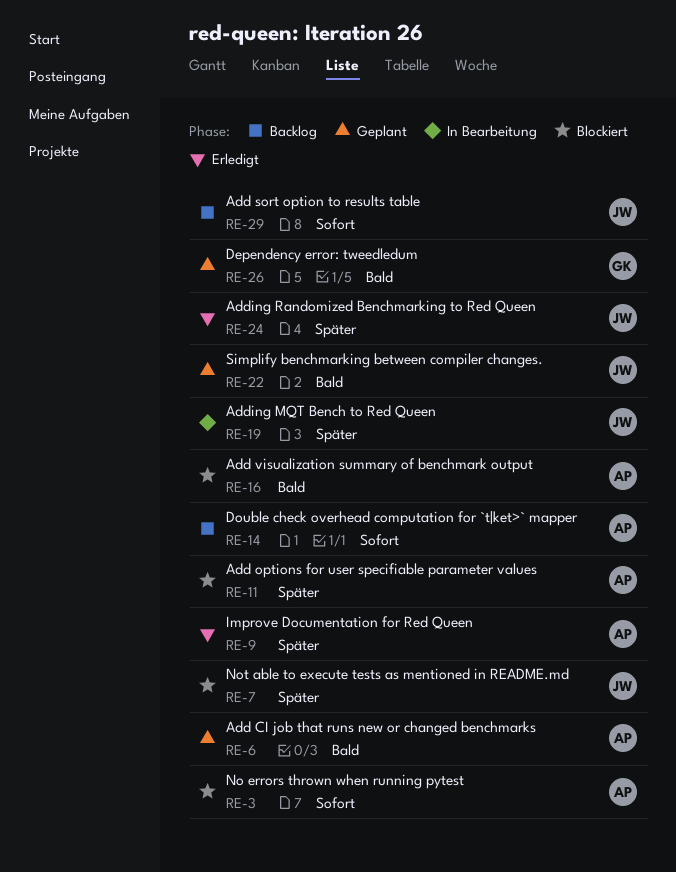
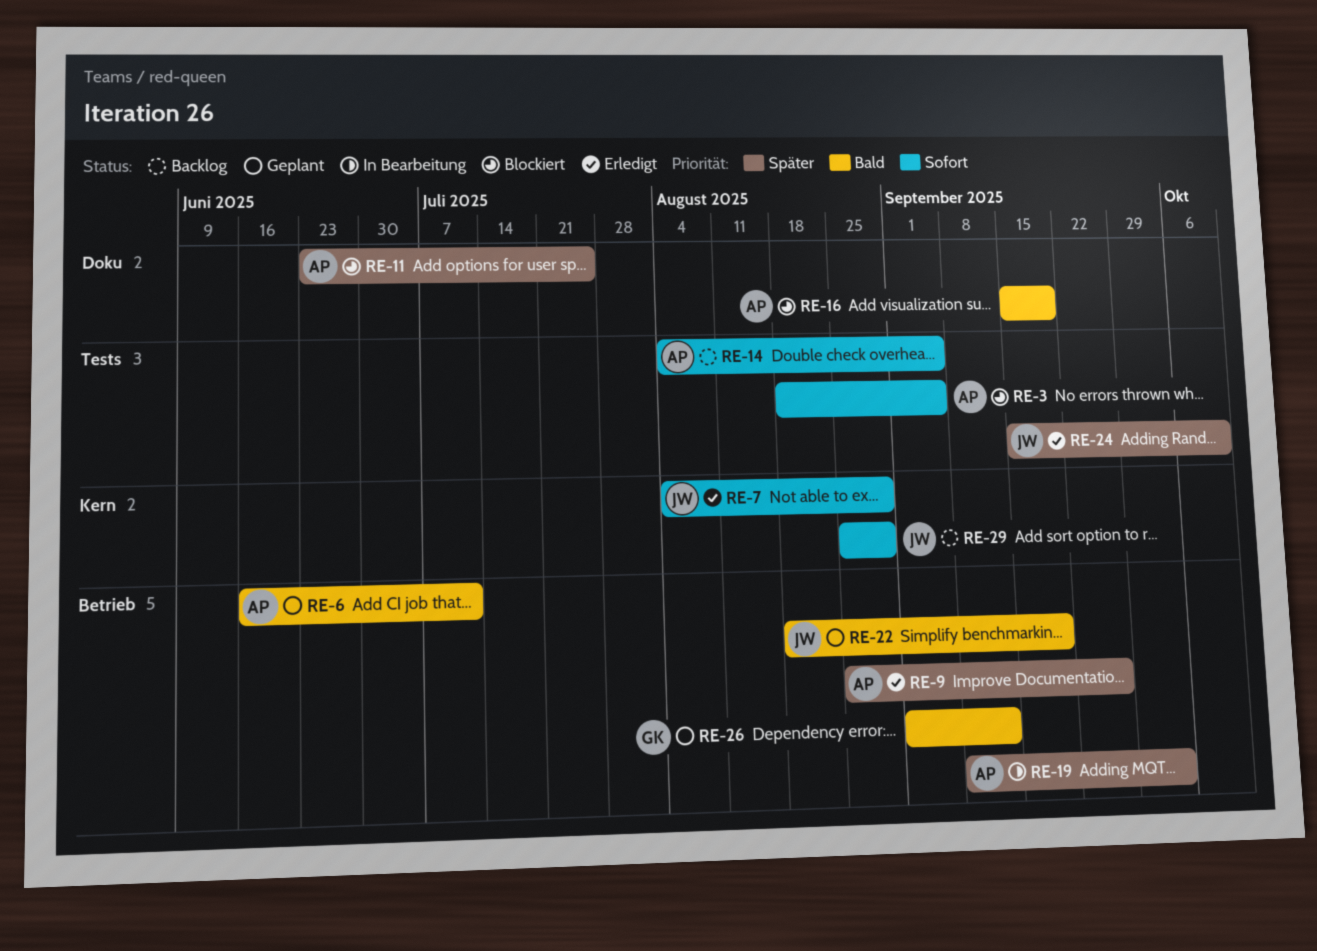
RE-7, status: Blockiert -> Erledigt
RE-7, priority: Später -> Sofort
RE-19, owner: JW -> AP

